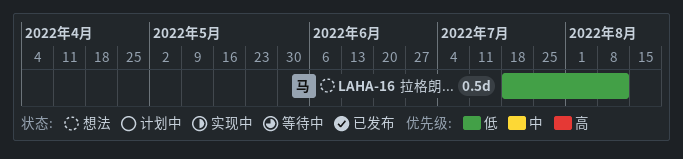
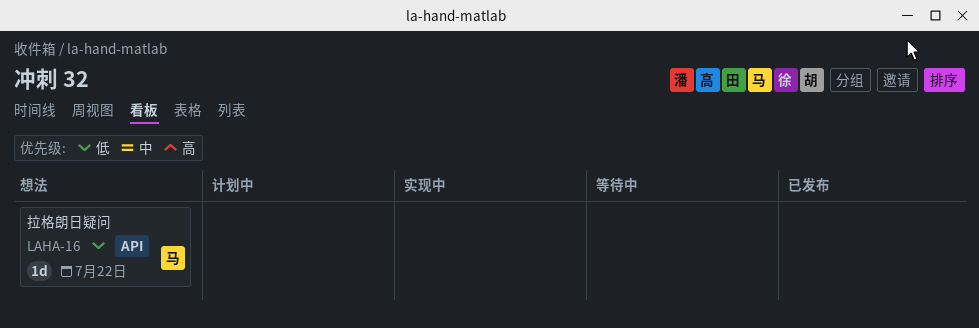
LAHA-16, estimate: 0.5d -> 1d
LAHA-16, due: Aug 12 -> Jul 22

